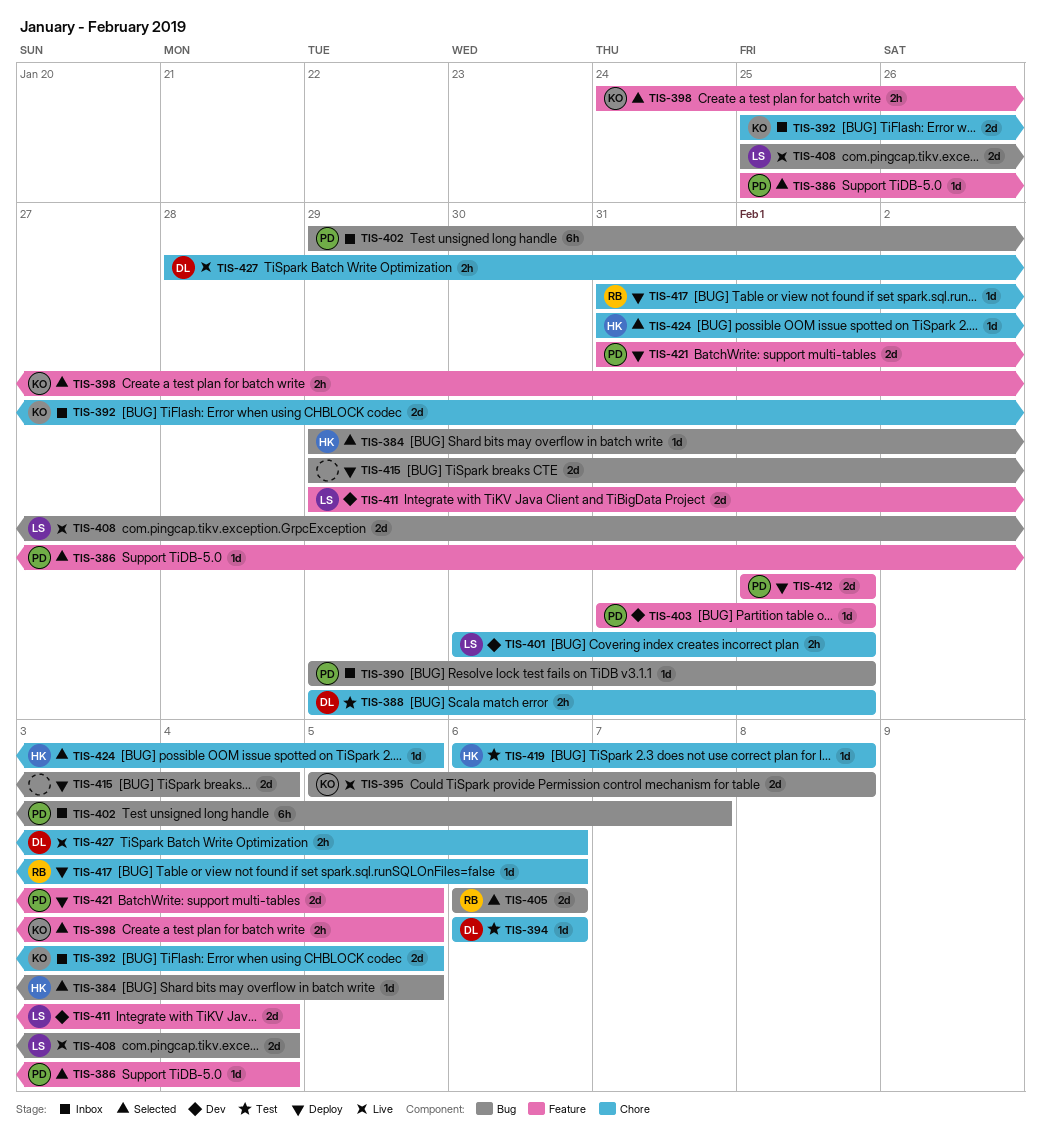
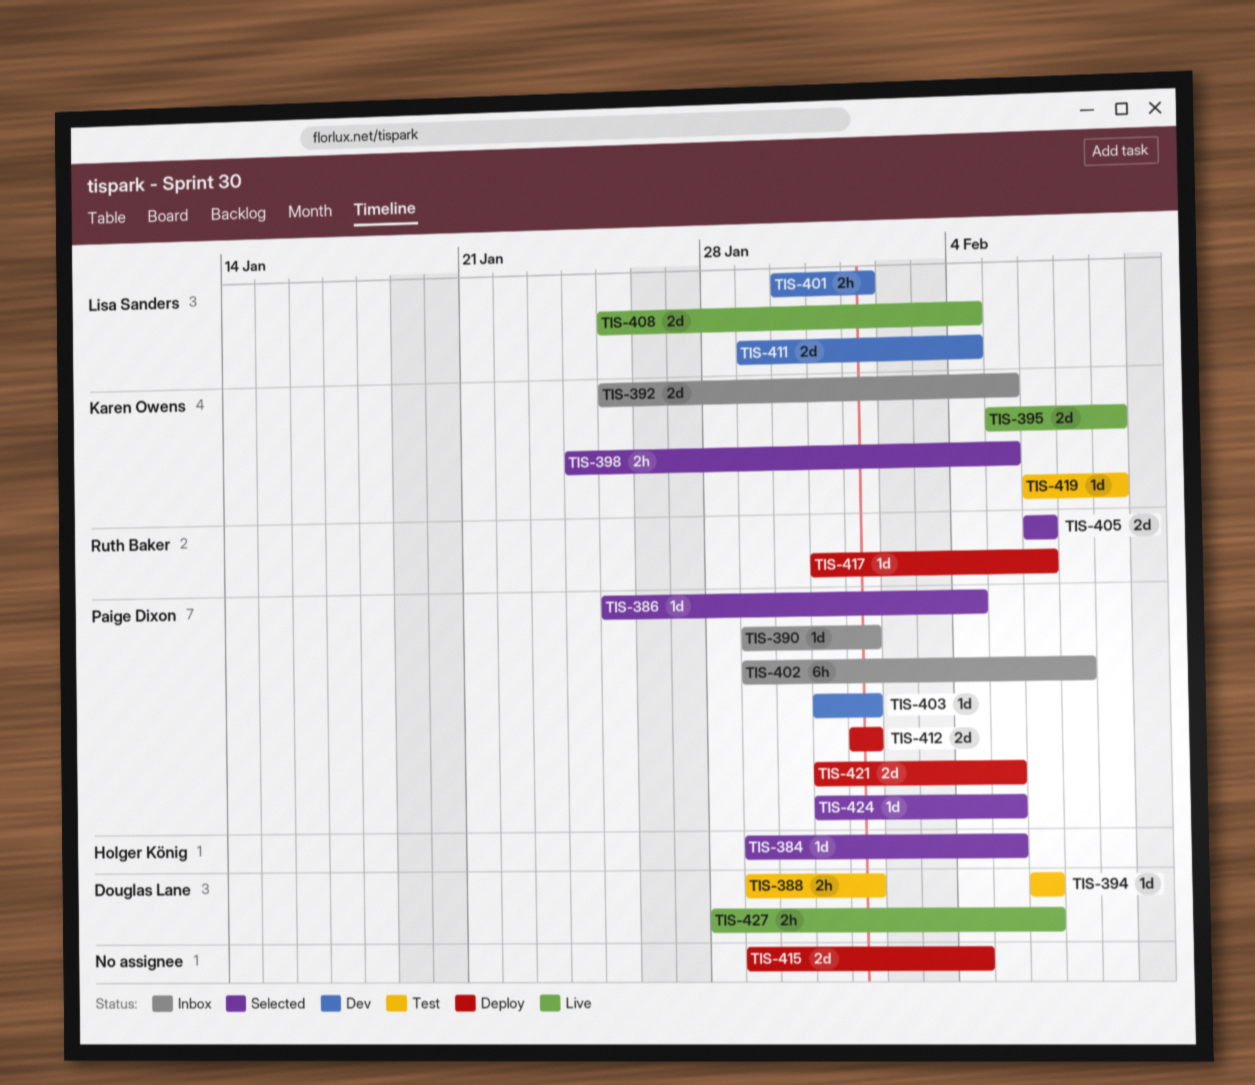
TIS-419, owner: Holger König -> Karen Owens
TIS-424, owner: Holger König -> Paige Dixon

